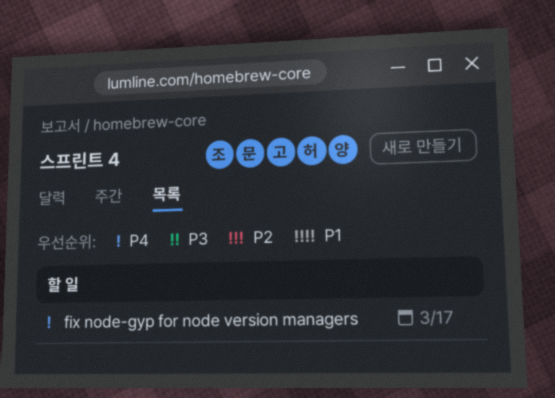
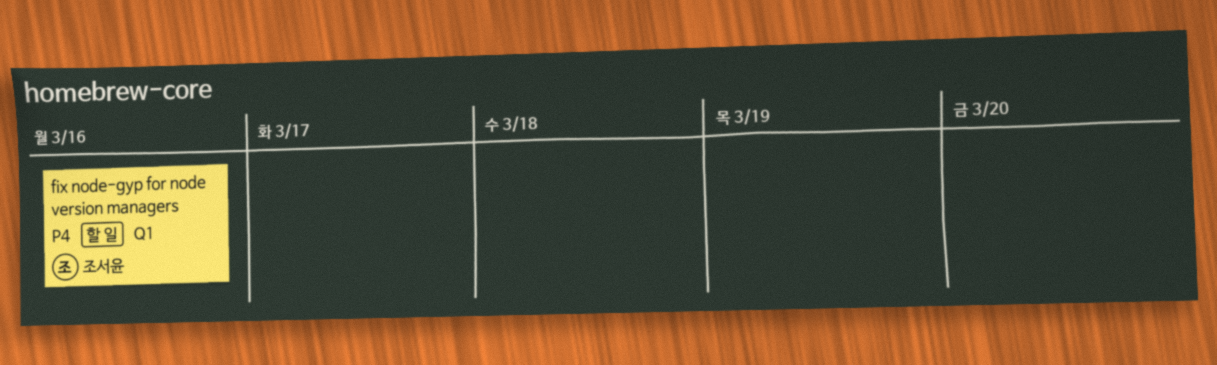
fix node-gyp for node version managers, due: Mar 17 -> Mar 16

